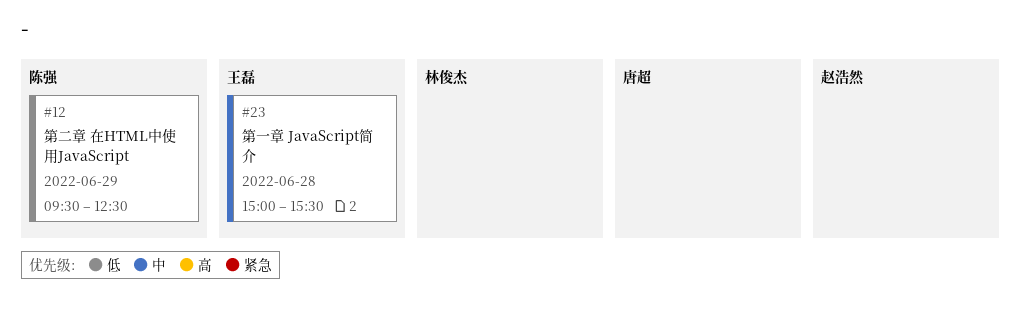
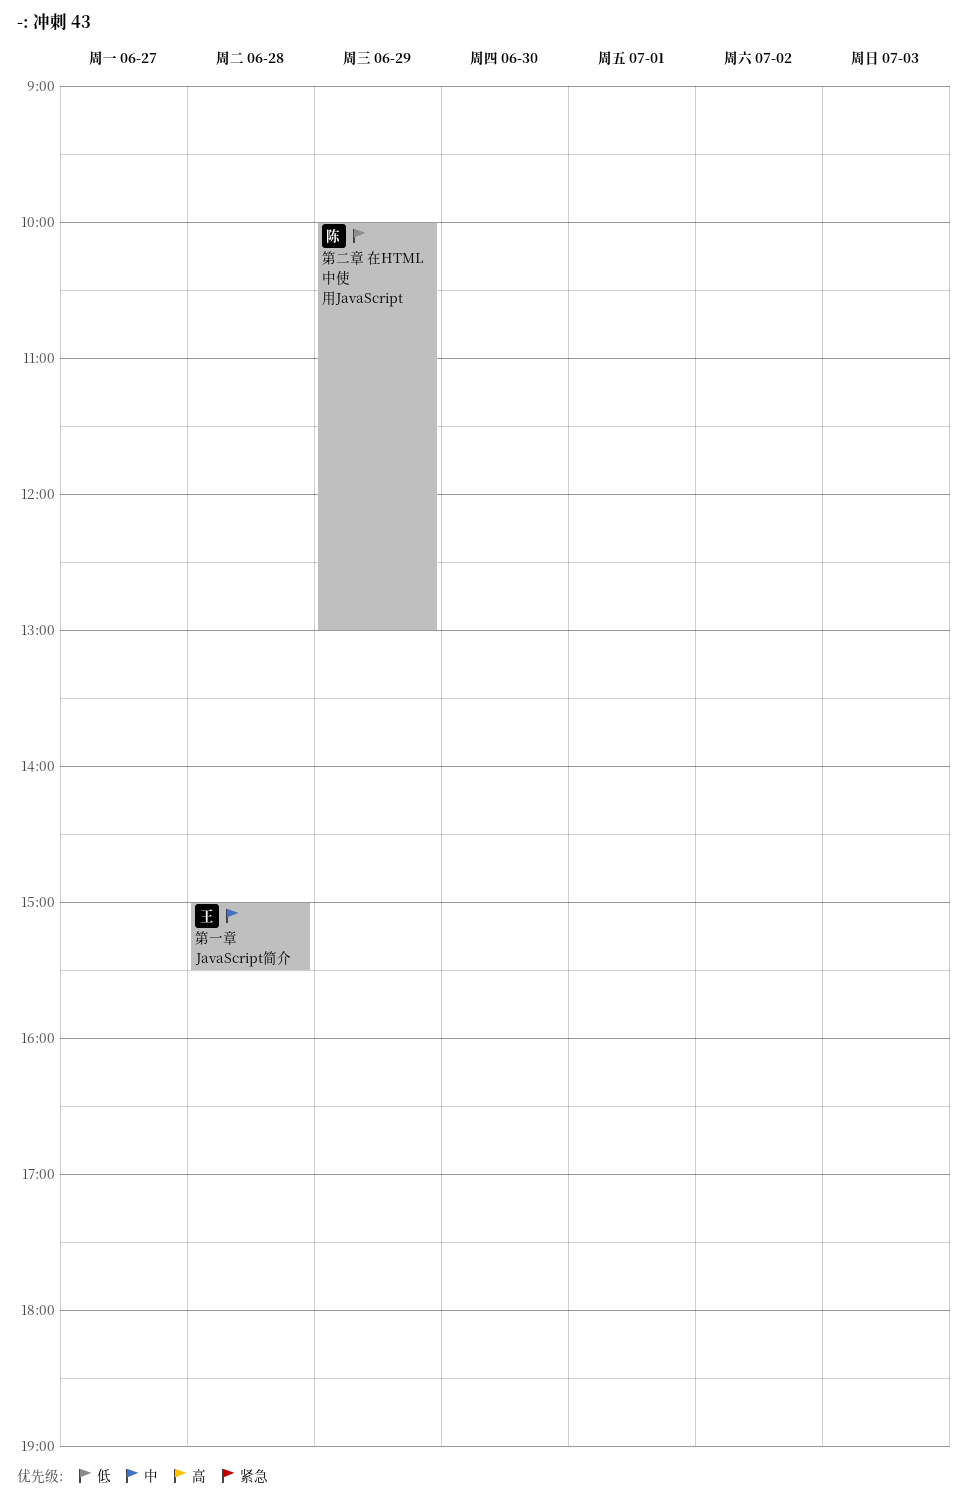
第二章 在HTML中使用JavaScript, begins: 09:30 -> 10:00
第二章 在HTML中使用JavaScript, ends: 12:30 -> 13:00

